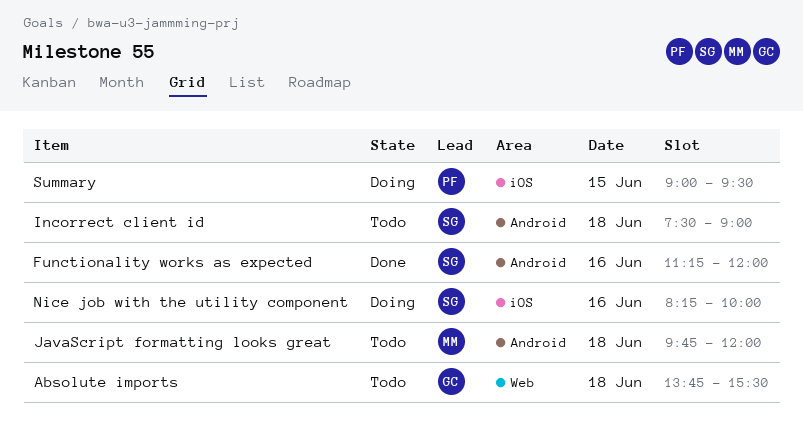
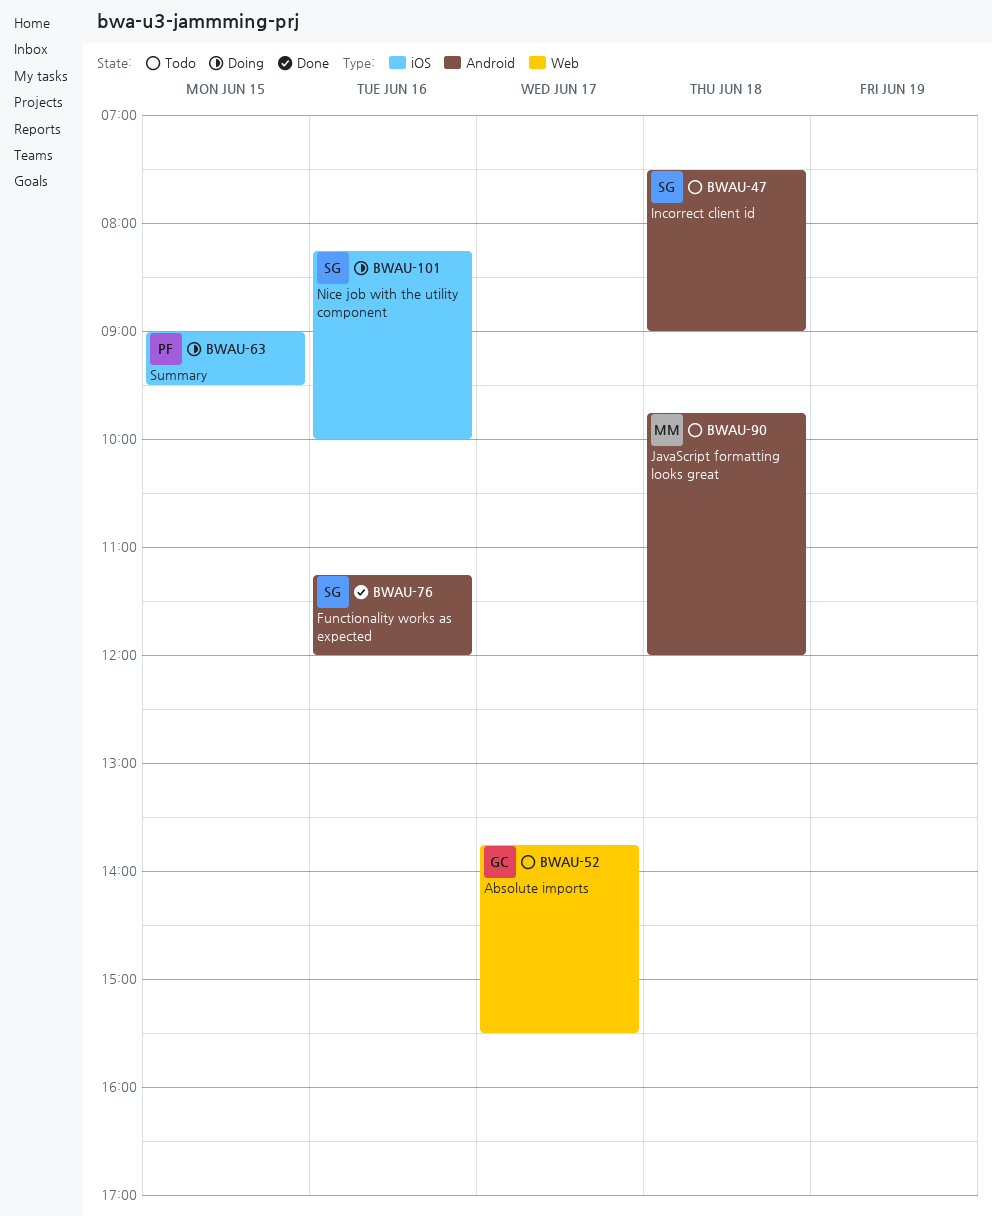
Absolute imports, day: Jun 18 -> Jun 17

